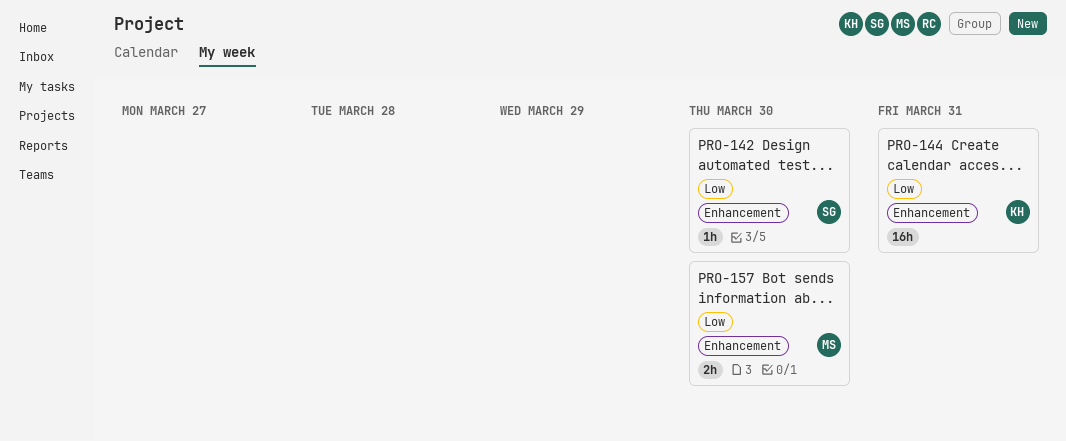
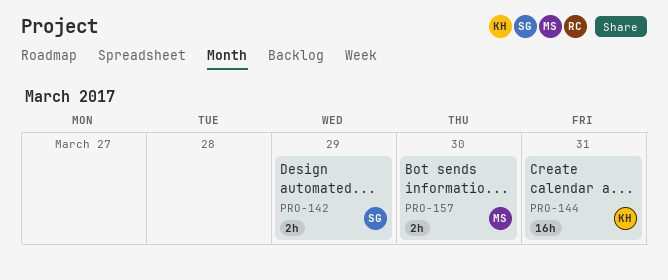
PRO-142, estimate: 1h -> 2h
PRO-142, due: Mar 30 -> Mar 29

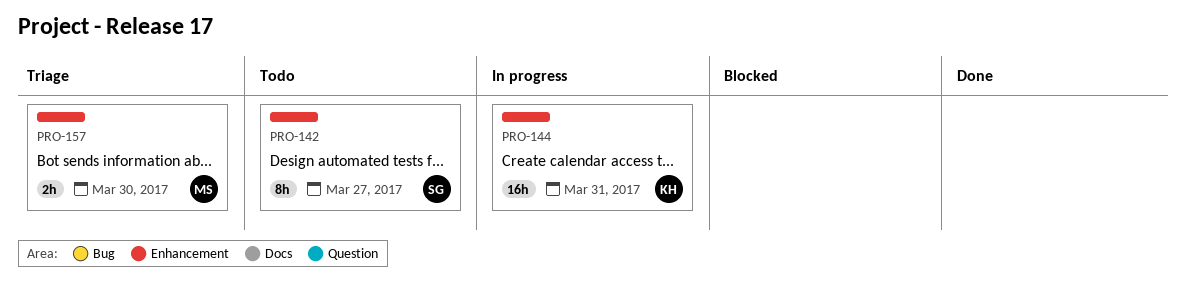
PRO-142, estimate: 2h -> 8h
PRO-142, due: Mar 29 -> Mar 27

